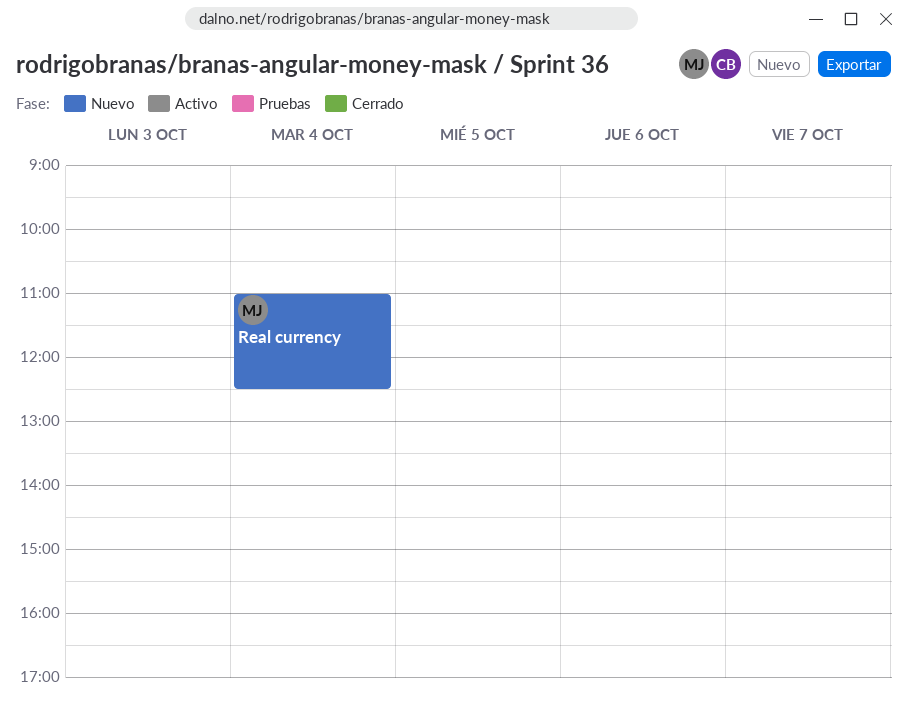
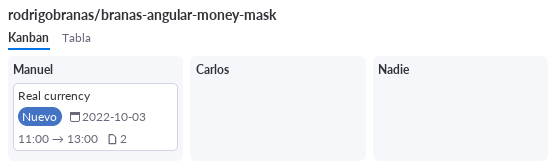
Real currency, day: Oct 4 -> Oct 3
Real currency, ends: 12:30 -> 13:00

